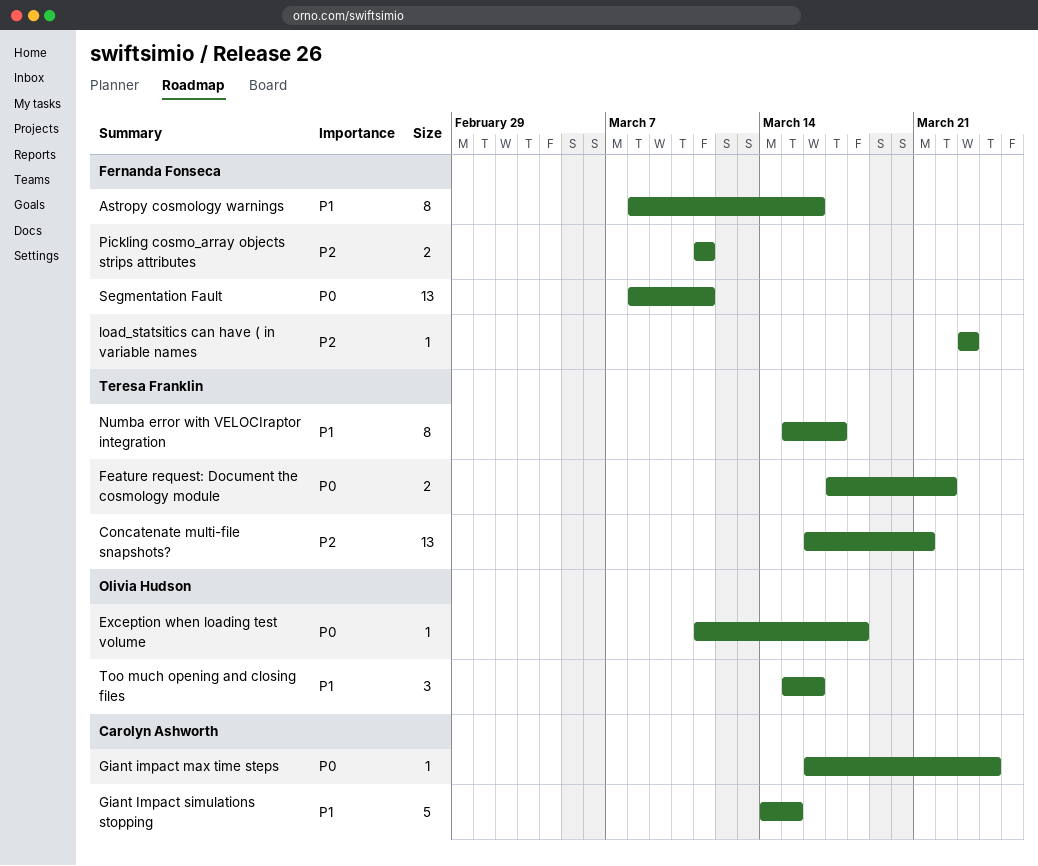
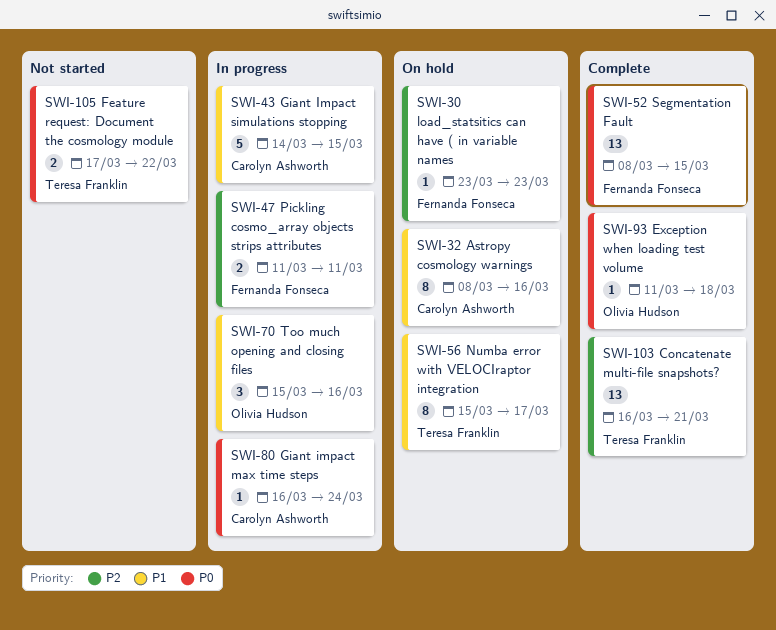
Astropy cosmology warnings, owner: Fernanda Fonseca -> Carolyn Ashworth
Segmentation Fault, due: Mar 11 -> Mar 15

